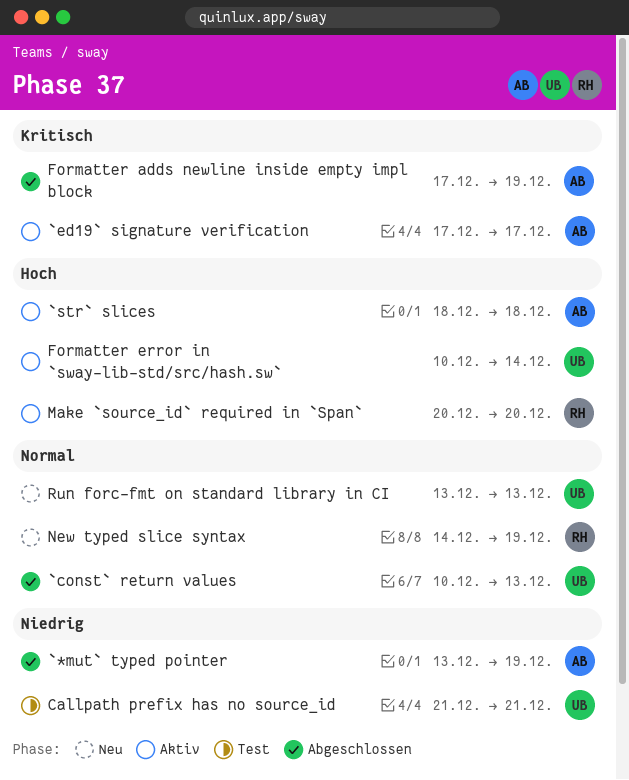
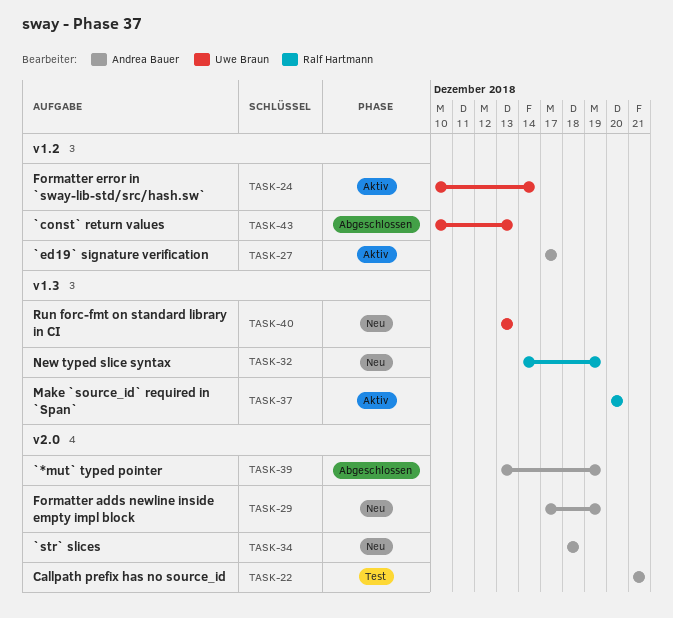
`str` slices, status: Aktiv -> Neu
Callpath prefix has no source_id, owner: Uwe Braun -> Andrea Bauer
Formatter adds newline inside empty impl block, status: Abgeschlossen -> Neu

